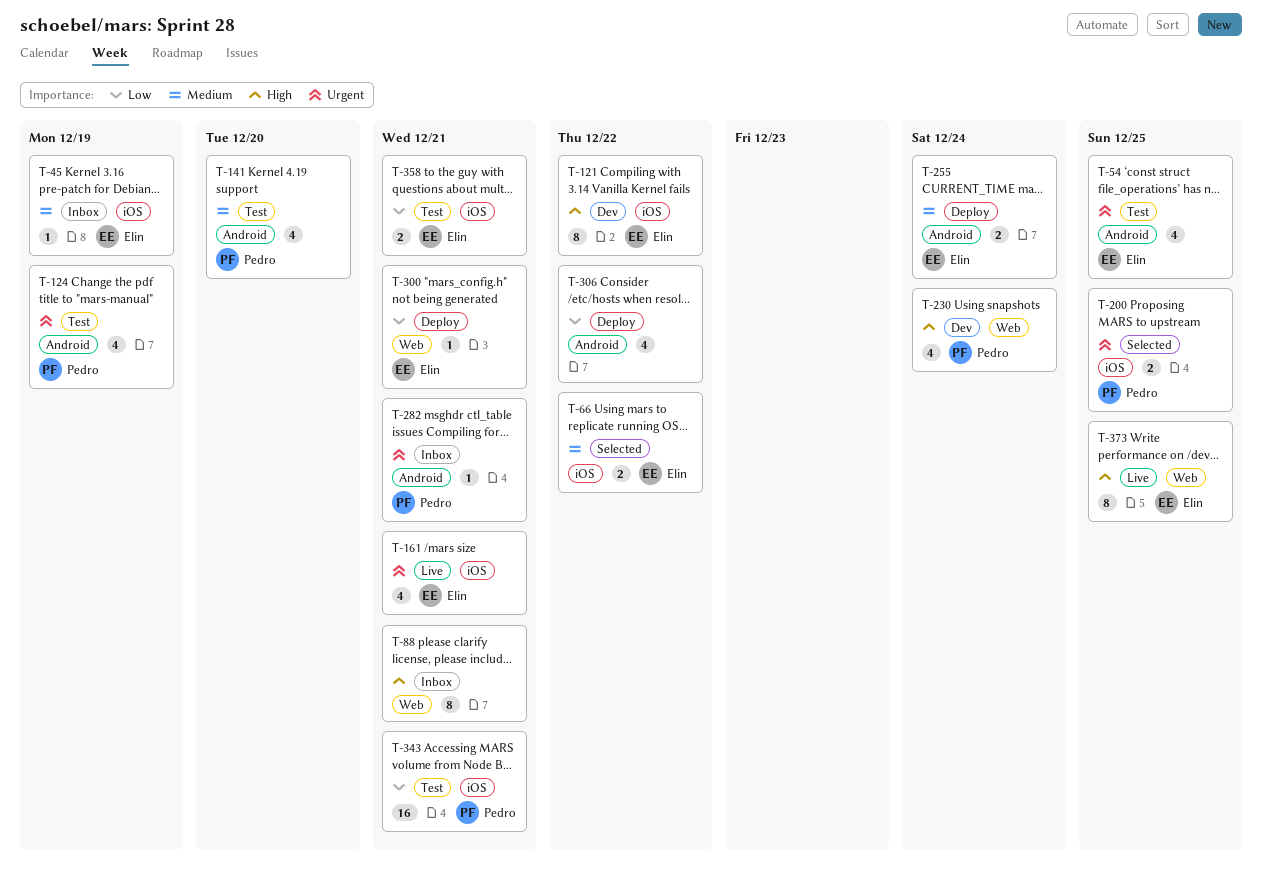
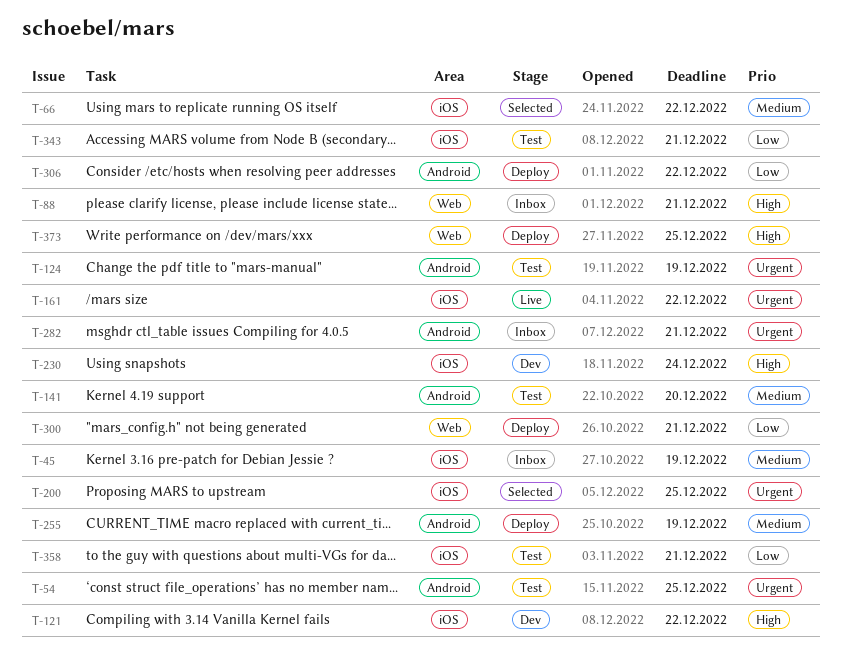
T-161, due: Dec 21 -> Dec 22
T-230, label: Web -> iOS
T-255, due: Dec 24 -> Dec 19
T-373, status: Live -> Deploy

